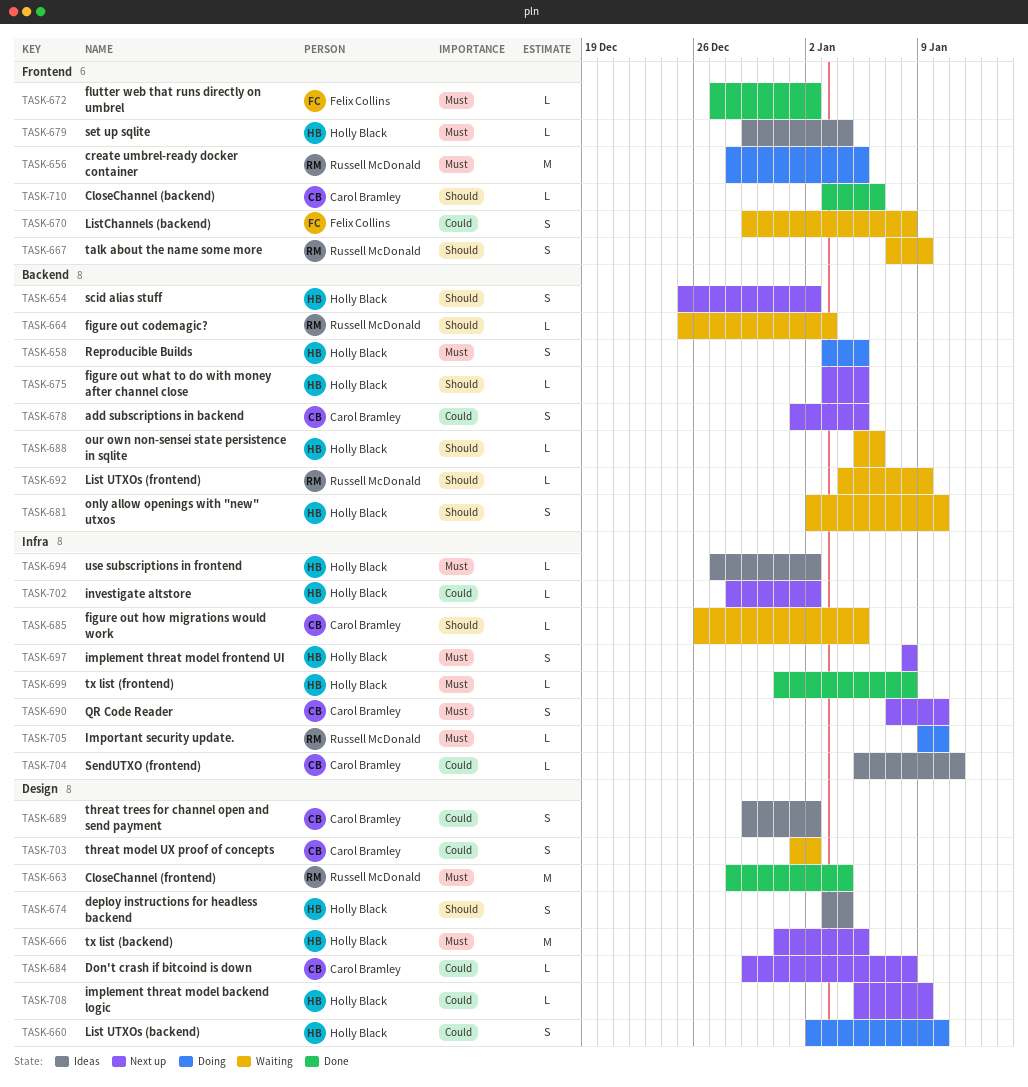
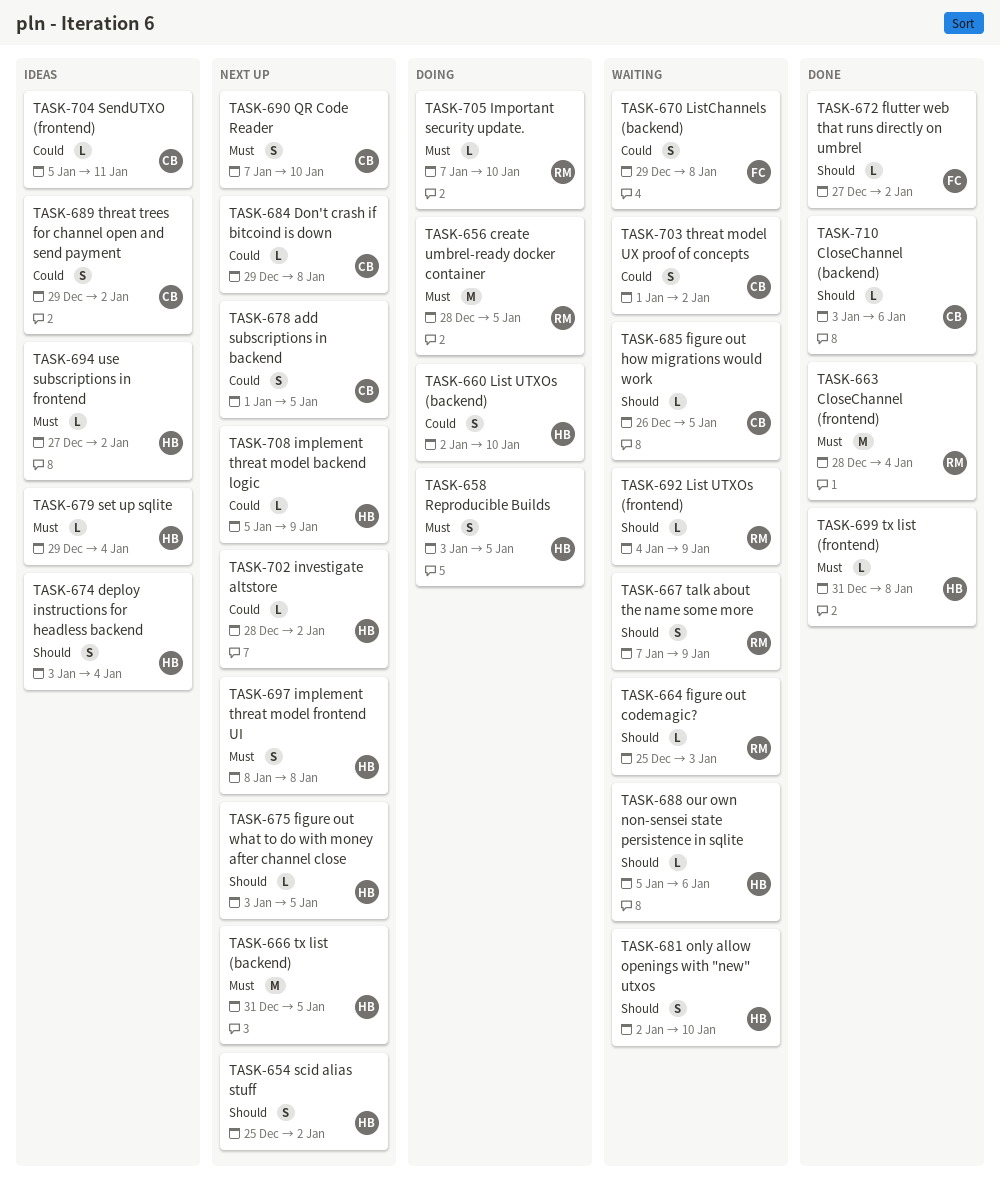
TASK-672, priority: Must -> Should
TASK-705, start: Jan 9 -> Jan 7

